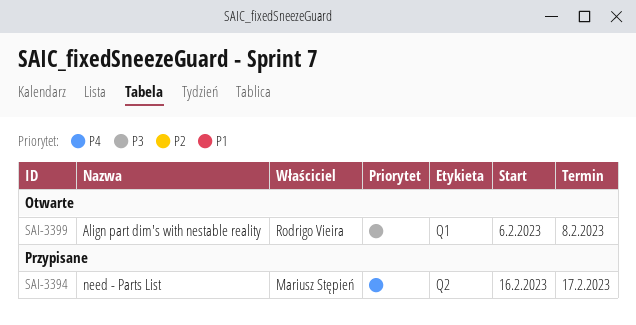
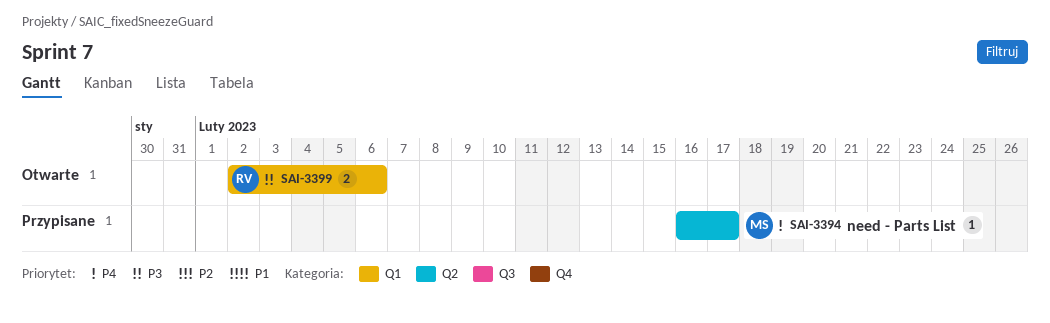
SAI-3399, start: Feb 6 -> Feb 2
SAI-3399, due: Feb 8 -> Feb 6

